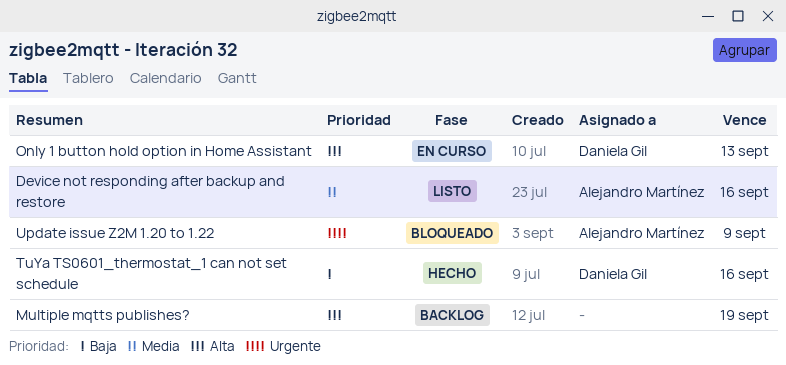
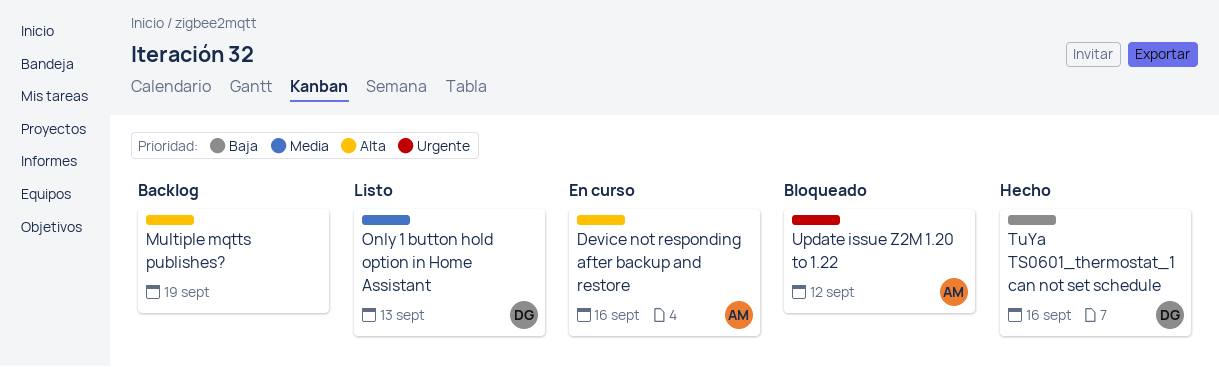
Device not responding after backup and restore, status: Listo -> En curso
Device not responding after backup and restore, priority: Media -> Alta
Only 1 button hold option in Home Assistant, status: En curso -> Listo
Only 1 button hold option in Home Assistant, priority: Alta -> Media
Update issue Z2M 1.20 to 1.22, due: Sep 9 -> Sep 12

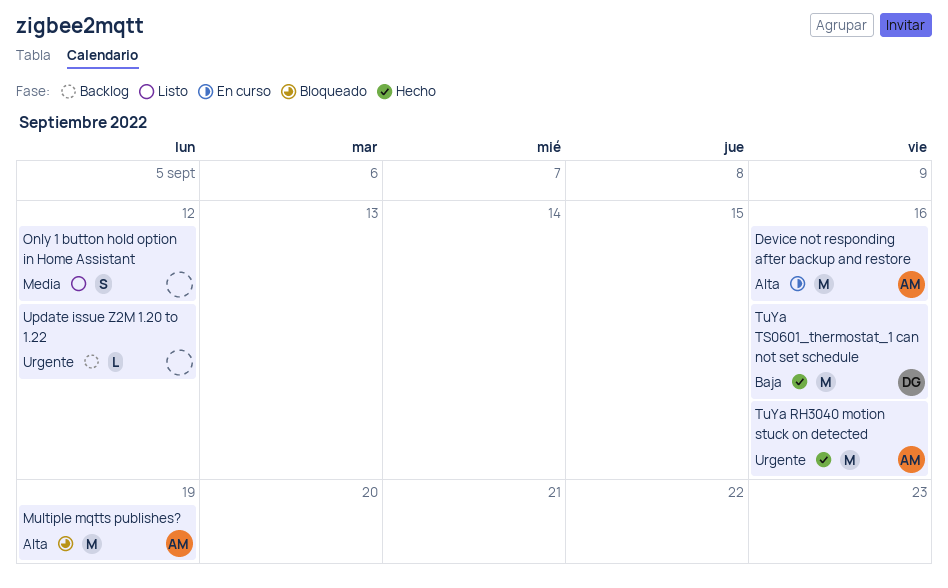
Multiple mqtts publishes?, status: Backlog -> Bloqueado
Multiple mqtts publishes?, owner: none -> AM
Only 1 button hold option in Home Assistant, owner: DG -> none
Only 1 button hold option in Home Assistant, due: Sep 13 -> Sep 12
TuYa RH3040 motion stuck on detected: none -> present
Update issue Z2M 1.20 to 1.22, status: Bloqueado -> Backlog
Update issue Z2M 1.20 to 1.22, owner: AM -> none

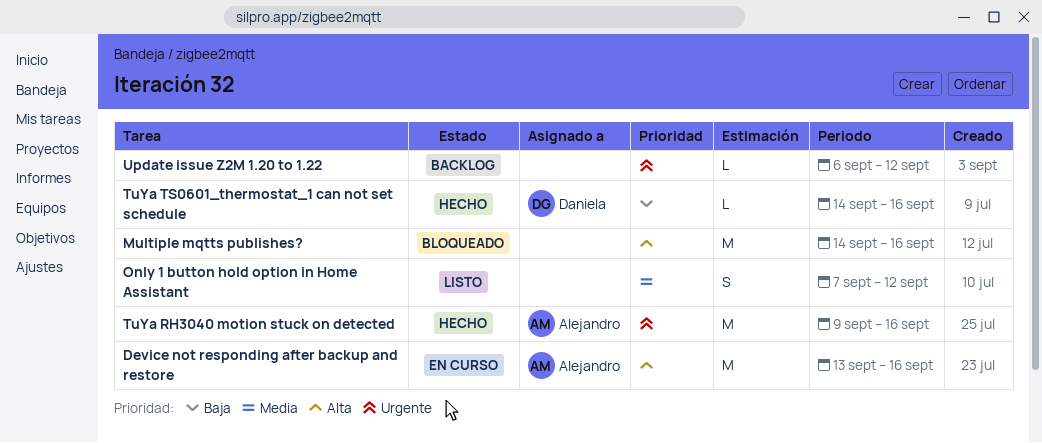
Multiple mqtts publishes?, owner: Alejandro -> none
Multiple mqtts publishes?, due: Sep 19 -> Sep 16
TuYa TS0601_thermostat_1 can not set schedule, estimate: M -> L

